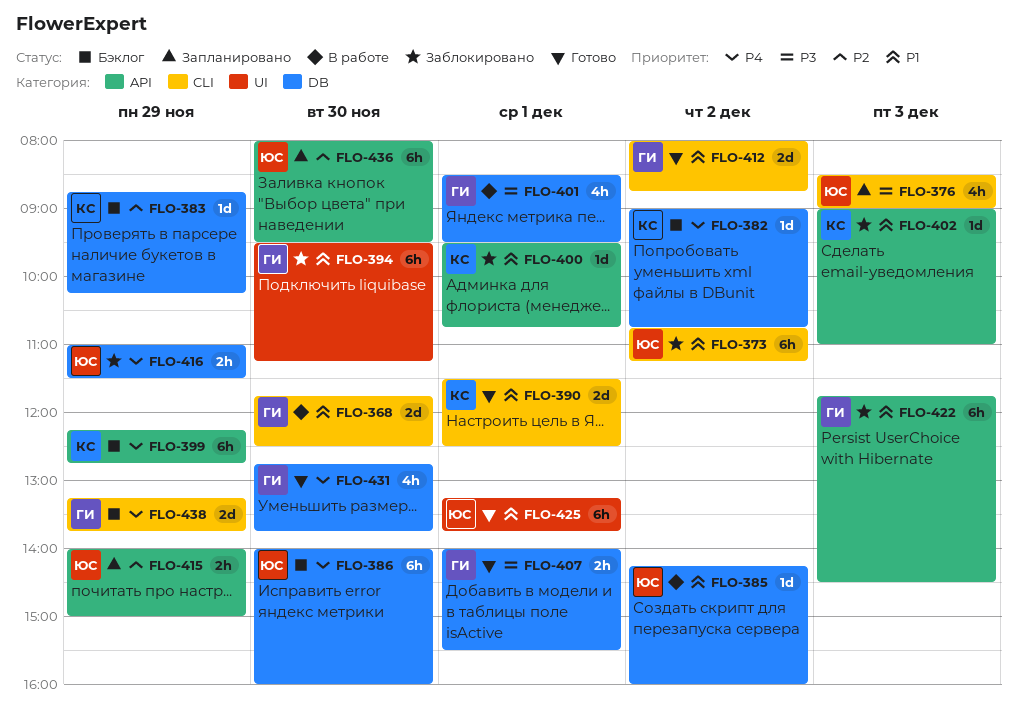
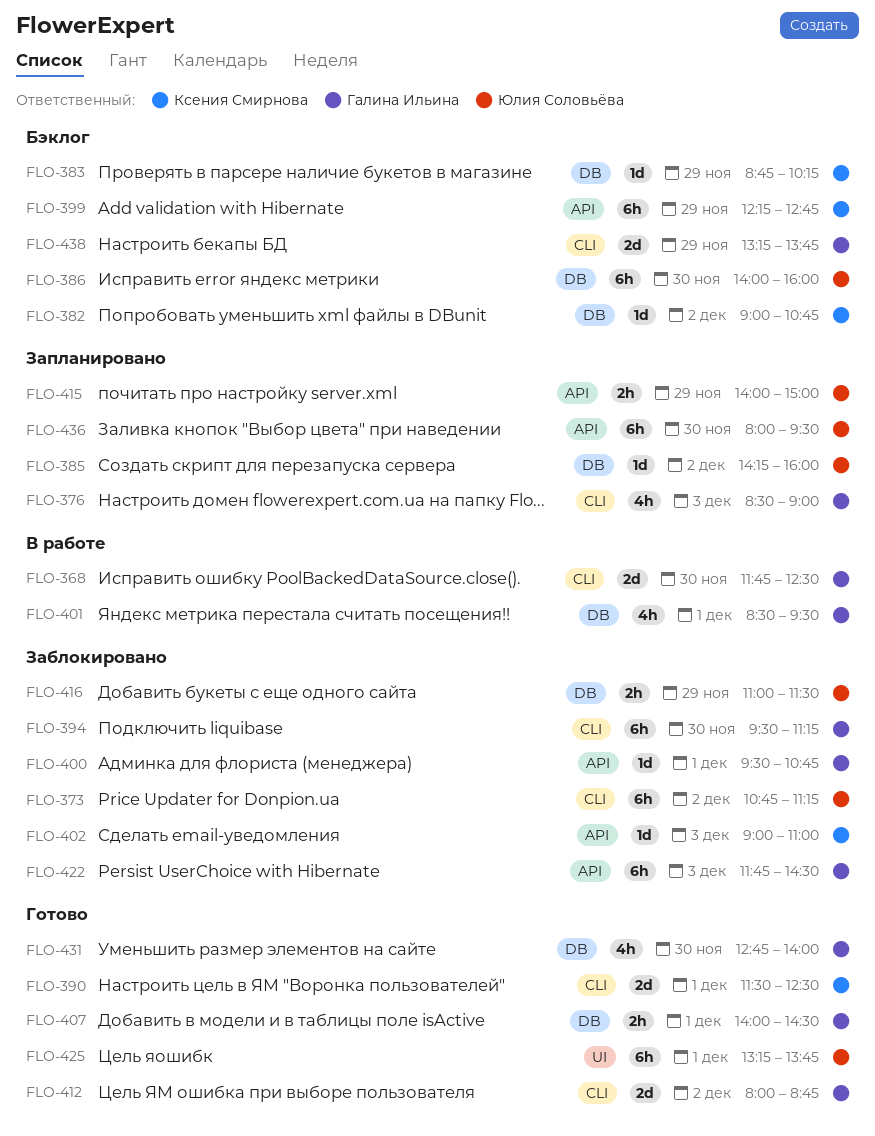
FLO-376, owner: Юлия Соловьёва -> Галина Ильина
FLO-385, status: В работе -> Запланировано
FLO-394, label: UI -> CLI
FLO-400, owner: Ксения Смирнова -> Галина Ильина
FLO-407, ends: 15:30 -> 14:30
FLO-431, ends: 13:45 -> 14:00

